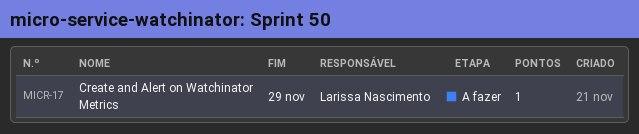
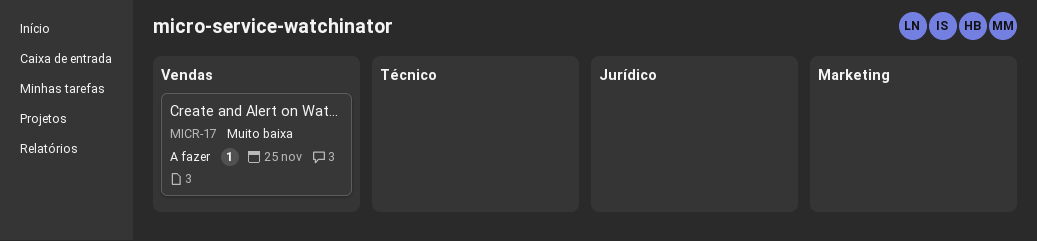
MICR-17, due: Nov 29 -> Nov 25

